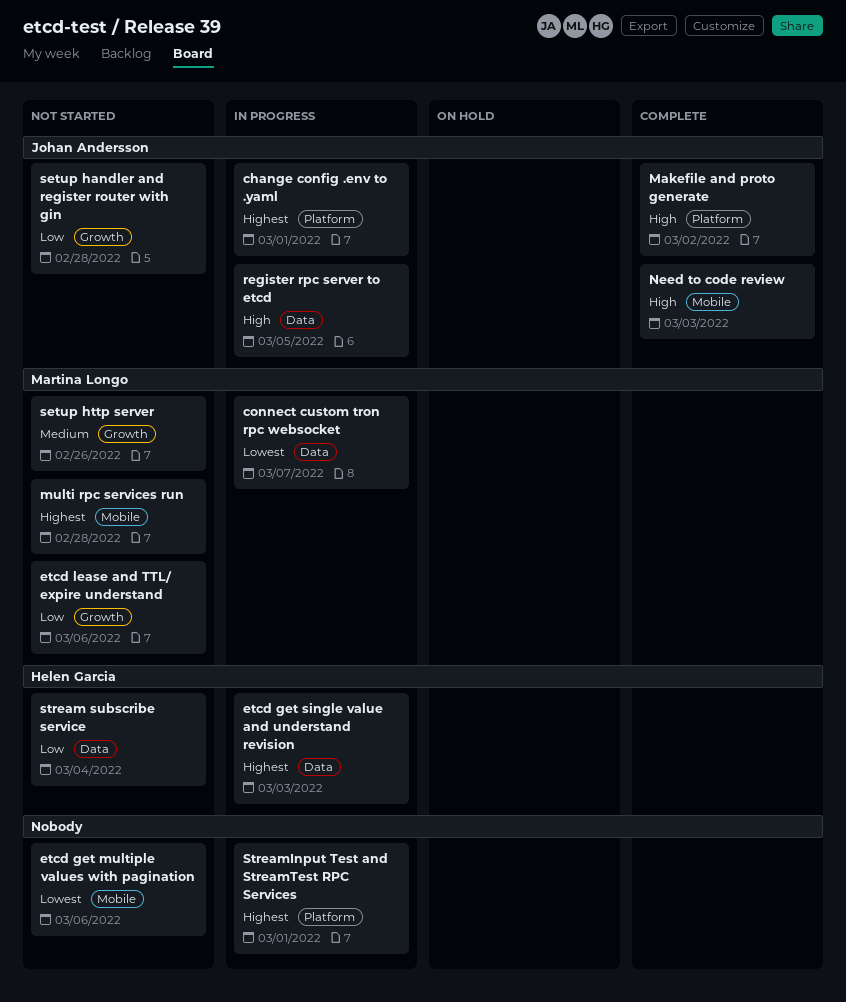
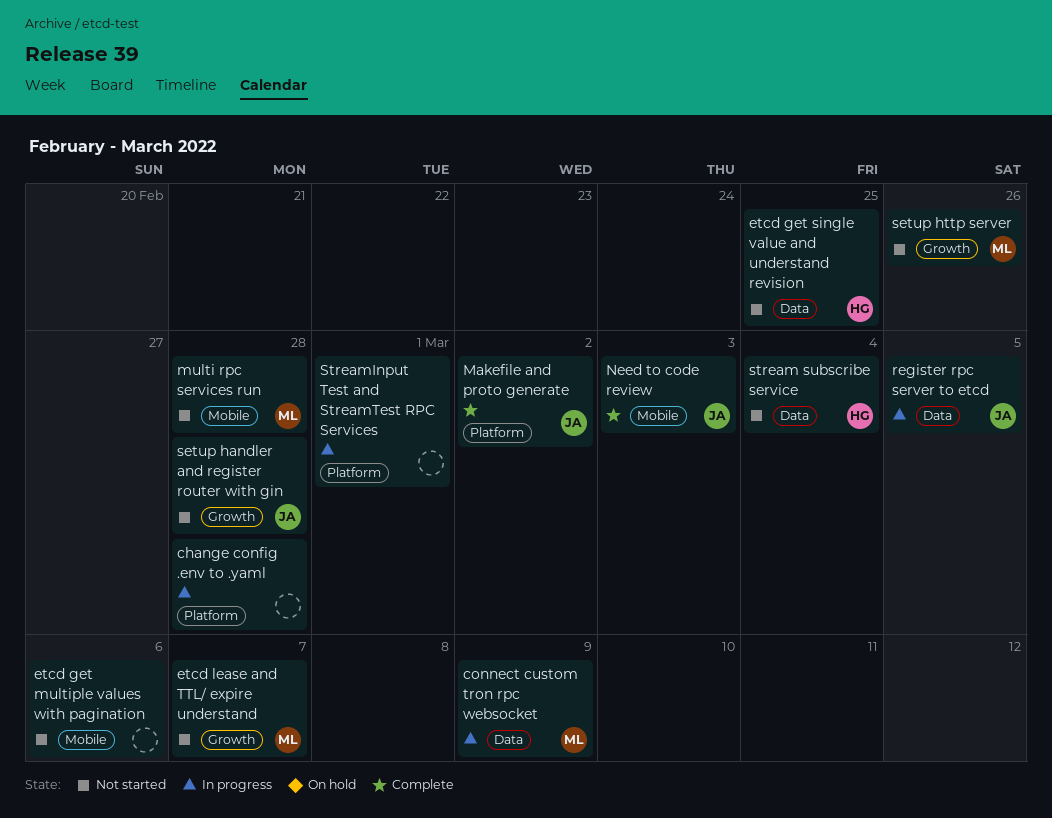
change config .env to .yaml, owner: Johan Andersson -> none
change config .env to .yaml, due: Mar 1 -> Feb 28
connect custom tron rpc websocket, due: Mar 7 -> Mar 9
etcd get single value and understand revision, status: In progress -> Not started
etcd get single value and understand revision, due: Mar 3 -> Feb 25
etcd lease and TTL/ expire understand, due: Mar 6 -> Mar 7

